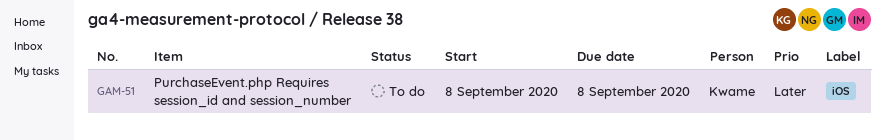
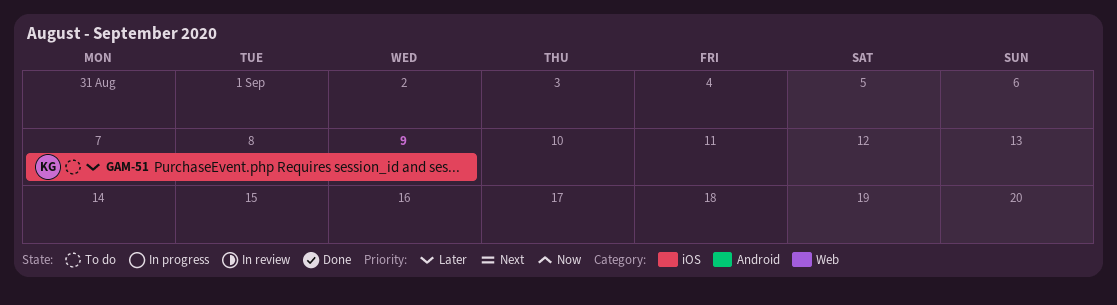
GAM-51, start: Sep 8 -> Sep 7
GAM-51, due: Sep 8 -> Sep 9

